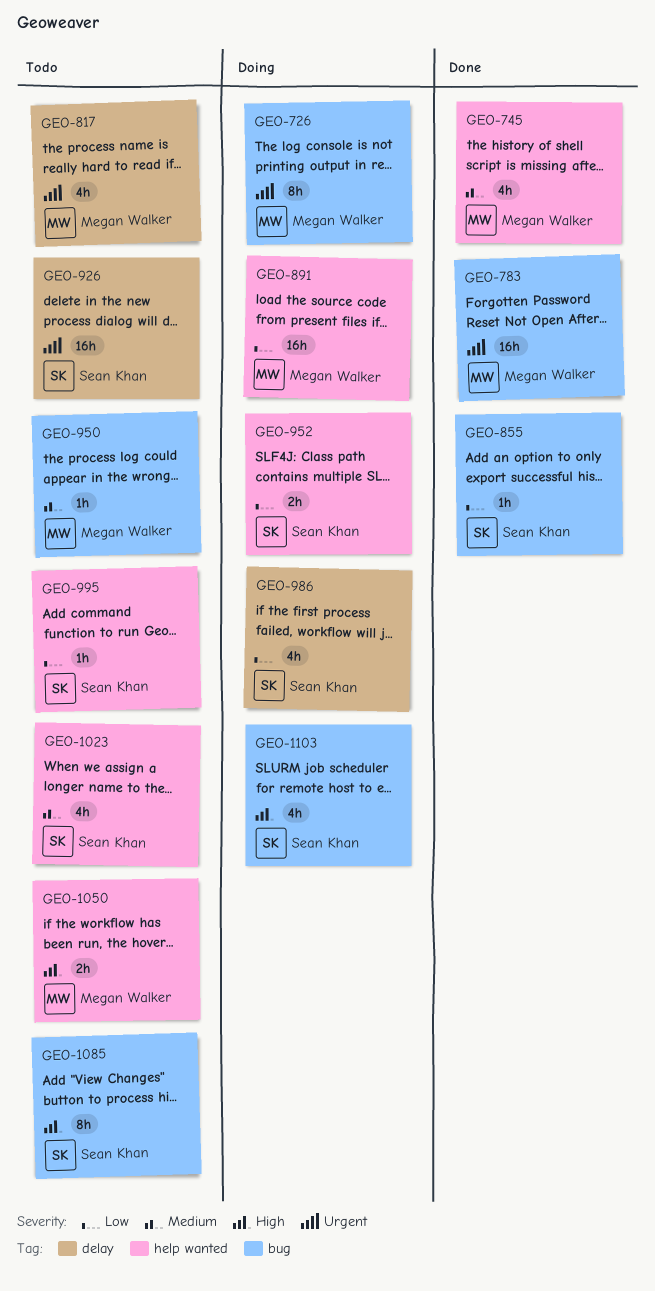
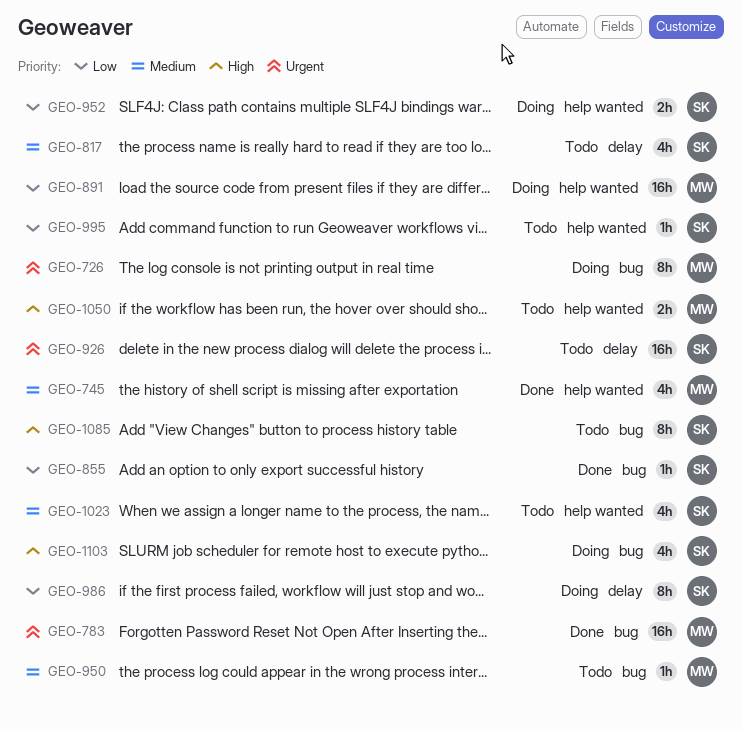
GEO-817, owner: Megan Walker -> Sean Khan
GEO-817, priority: Urgent -> Medium
GEO-986, estimate: 4h -> 8h

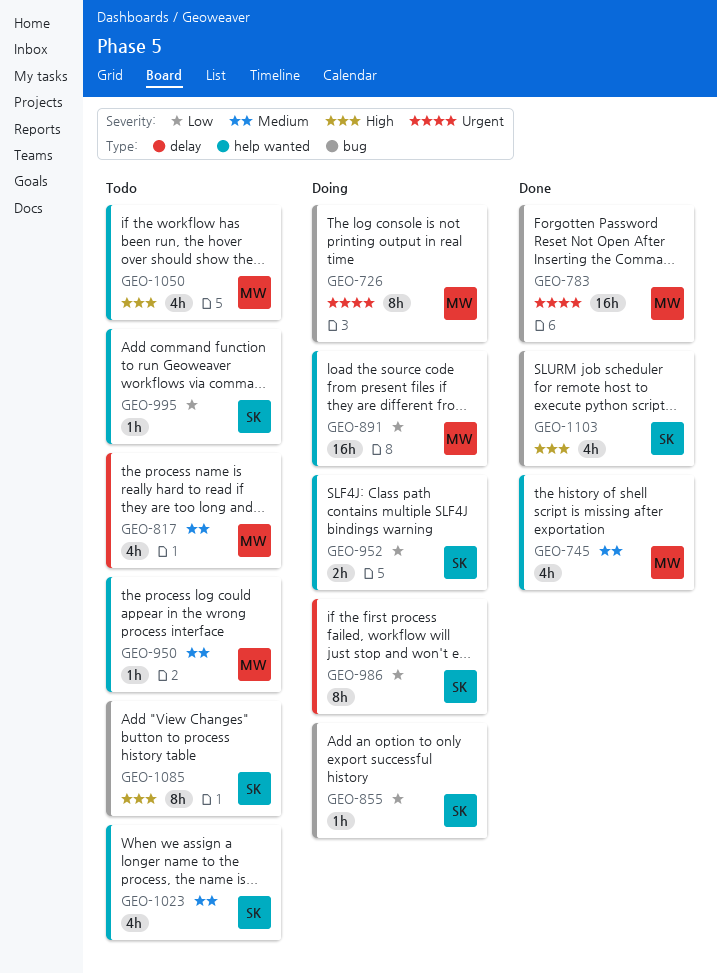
GEO-817, owner: SK -> MW
GEO-855, status: Done -> Doing
GEO-926: present -> none
GEO-950, label: bug -> help wanted
GEO-1050, estimate: 2h -> 4h
GEO-1103, status: Doing -> Done

